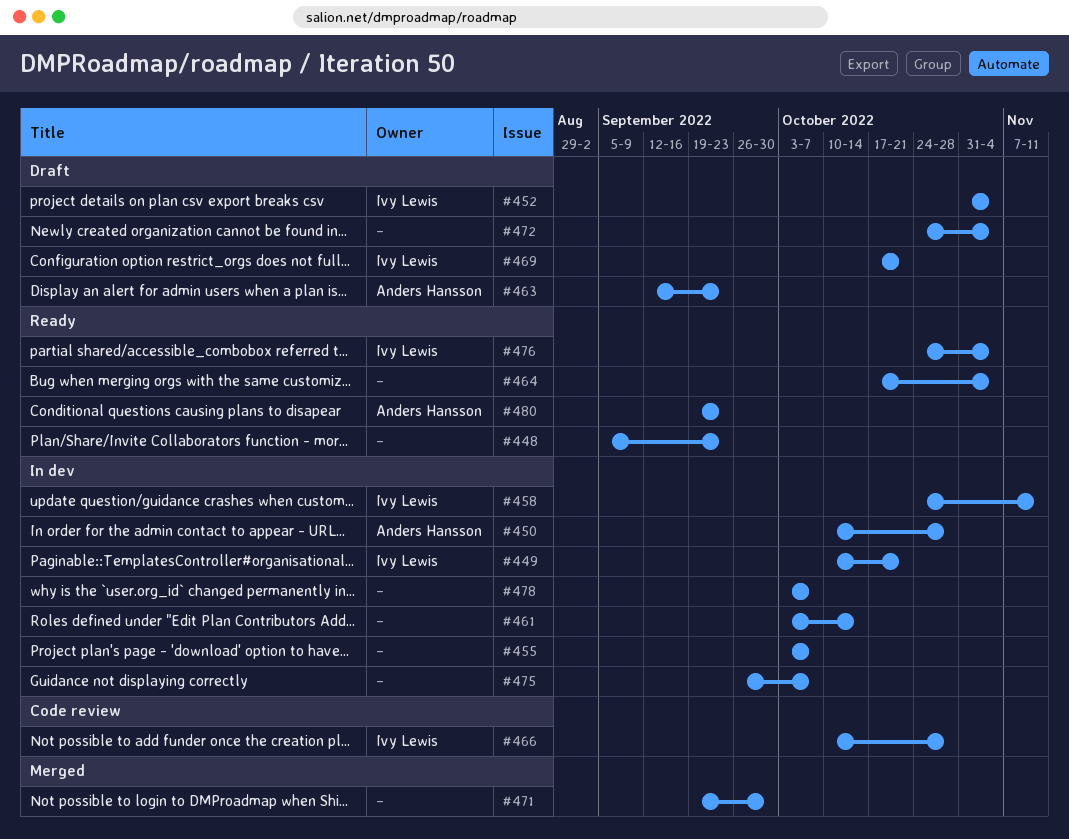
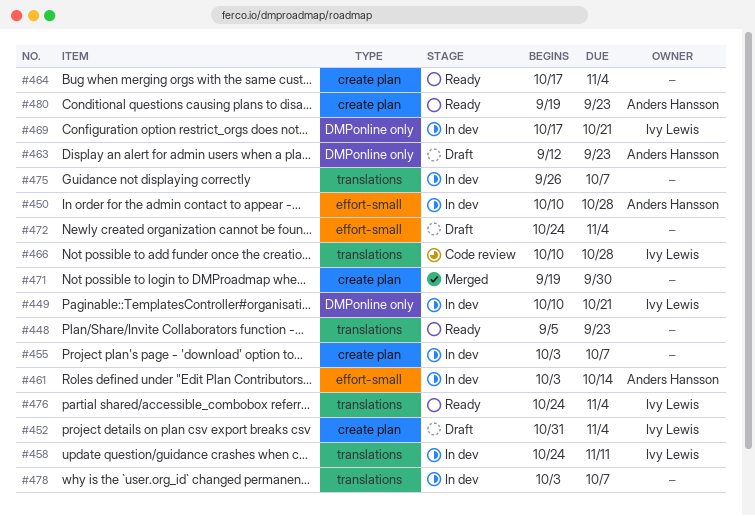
#461, owner: none -> Anders Hansson
#469, status: Draft -> In dev

